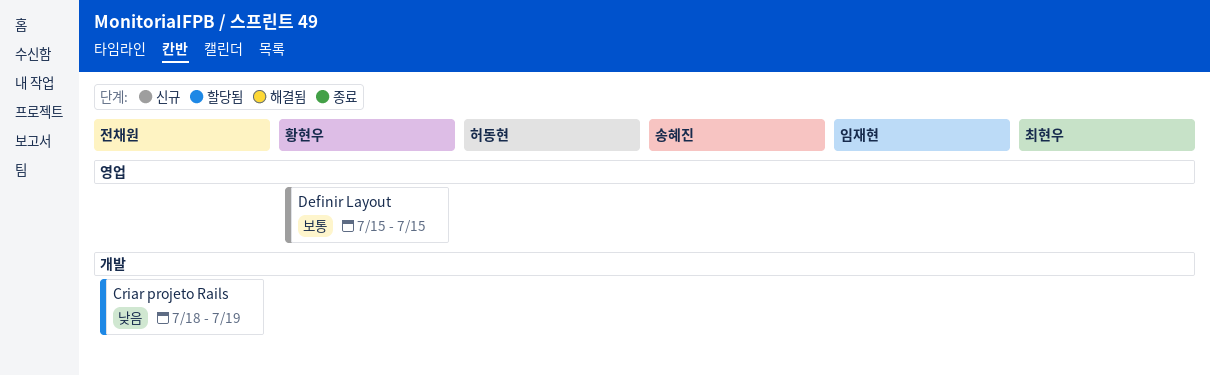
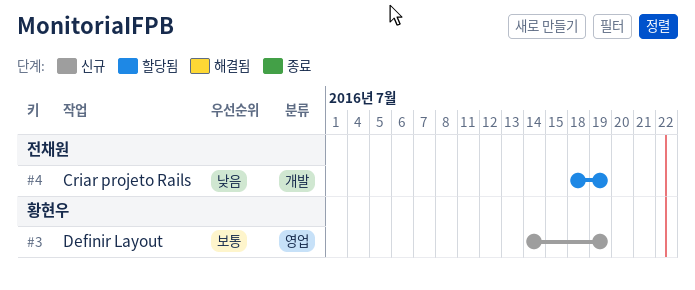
Definir Layout, start: Jul 15 -> Jul 14
Definir Layout, due: Jul 15 -> Jul 19

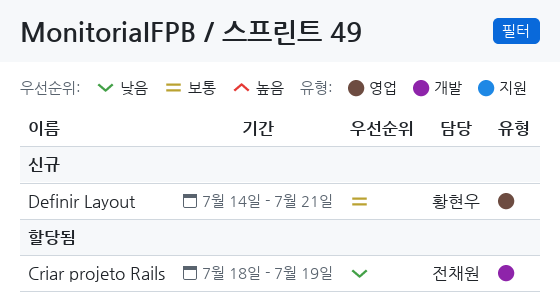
Definir Layout, due: Jul 19 -> Jul 21

